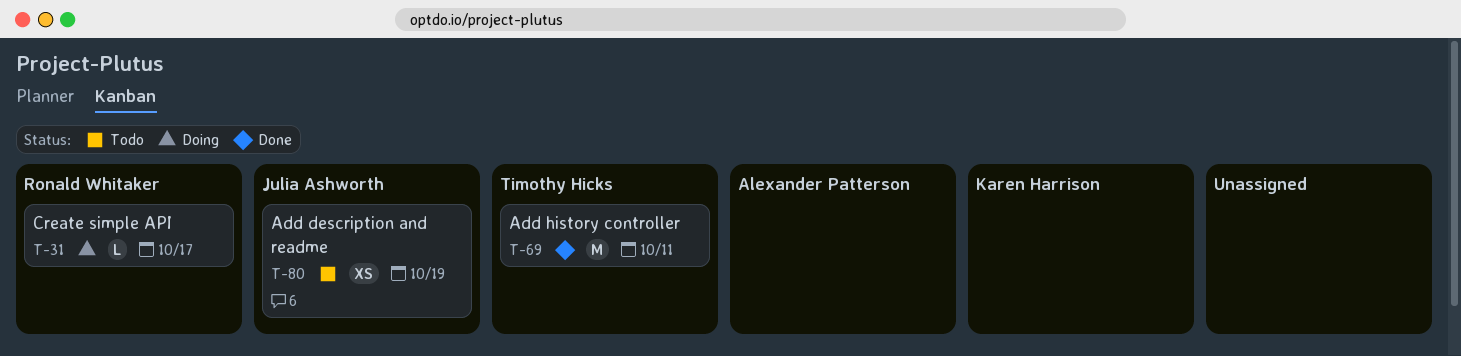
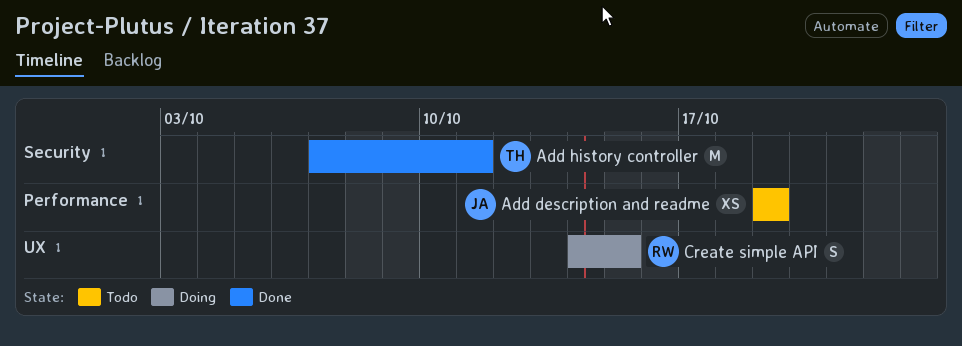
Create simple API, estimate: L -> S
Create simple API, due: Oct 17 -> Oct 15

